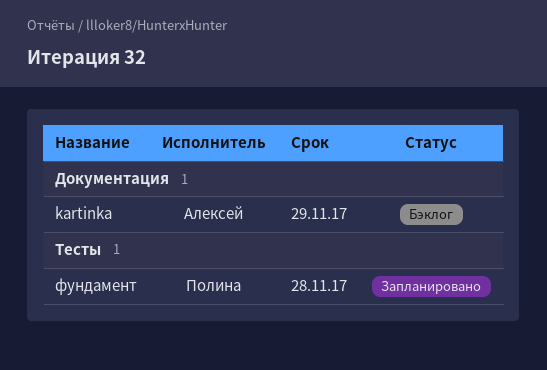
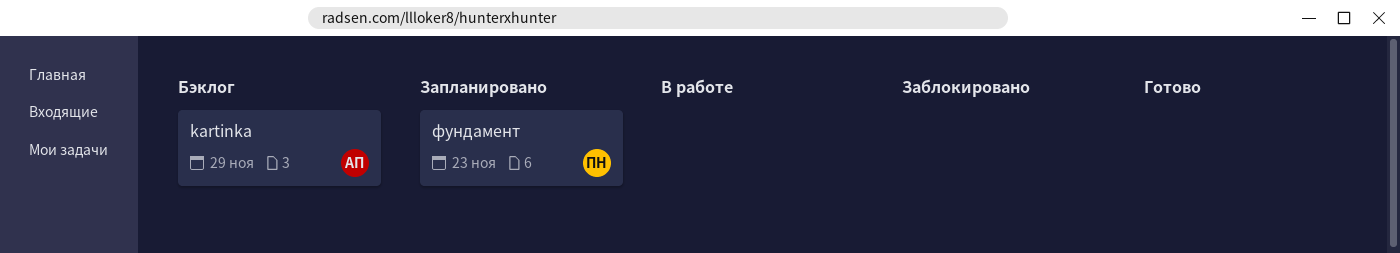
фундамент, due: Nov 28 -> Nov 23

